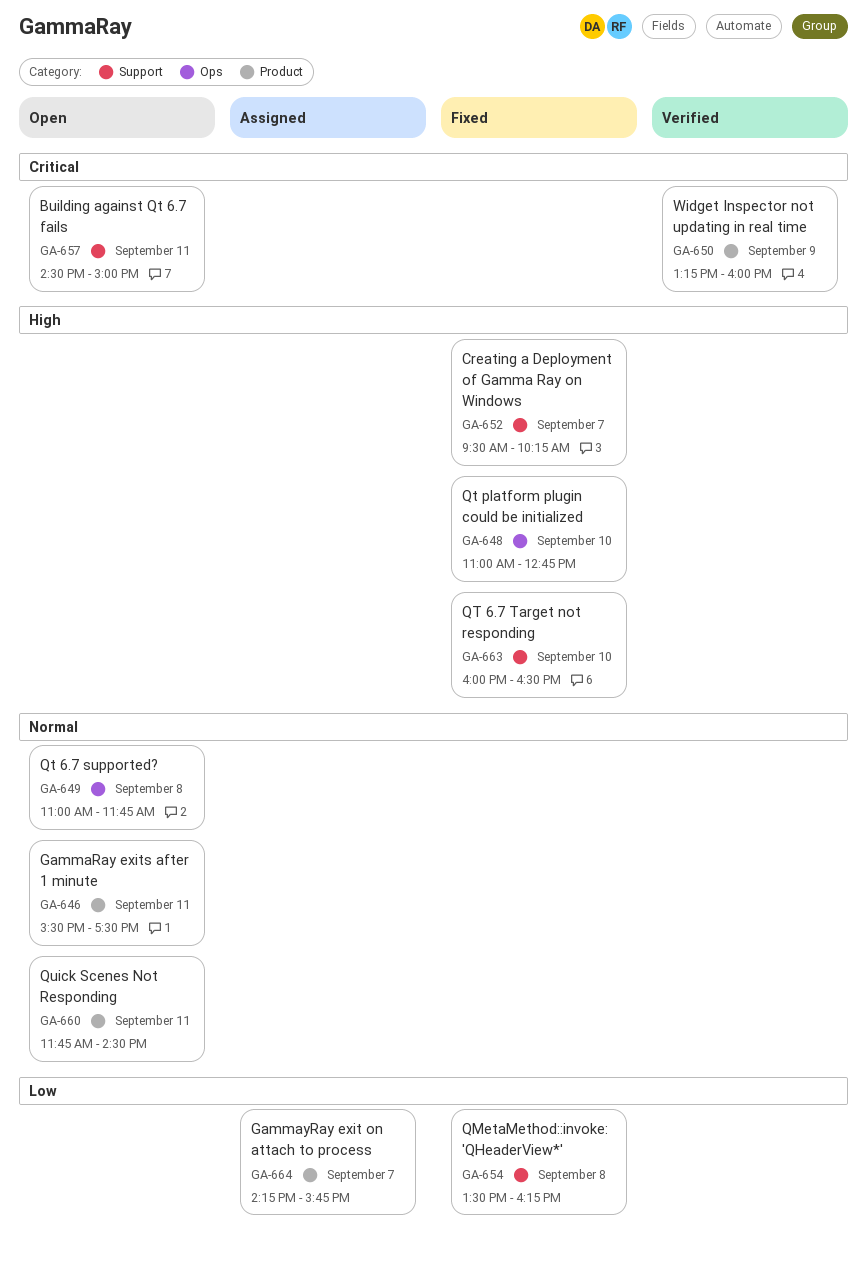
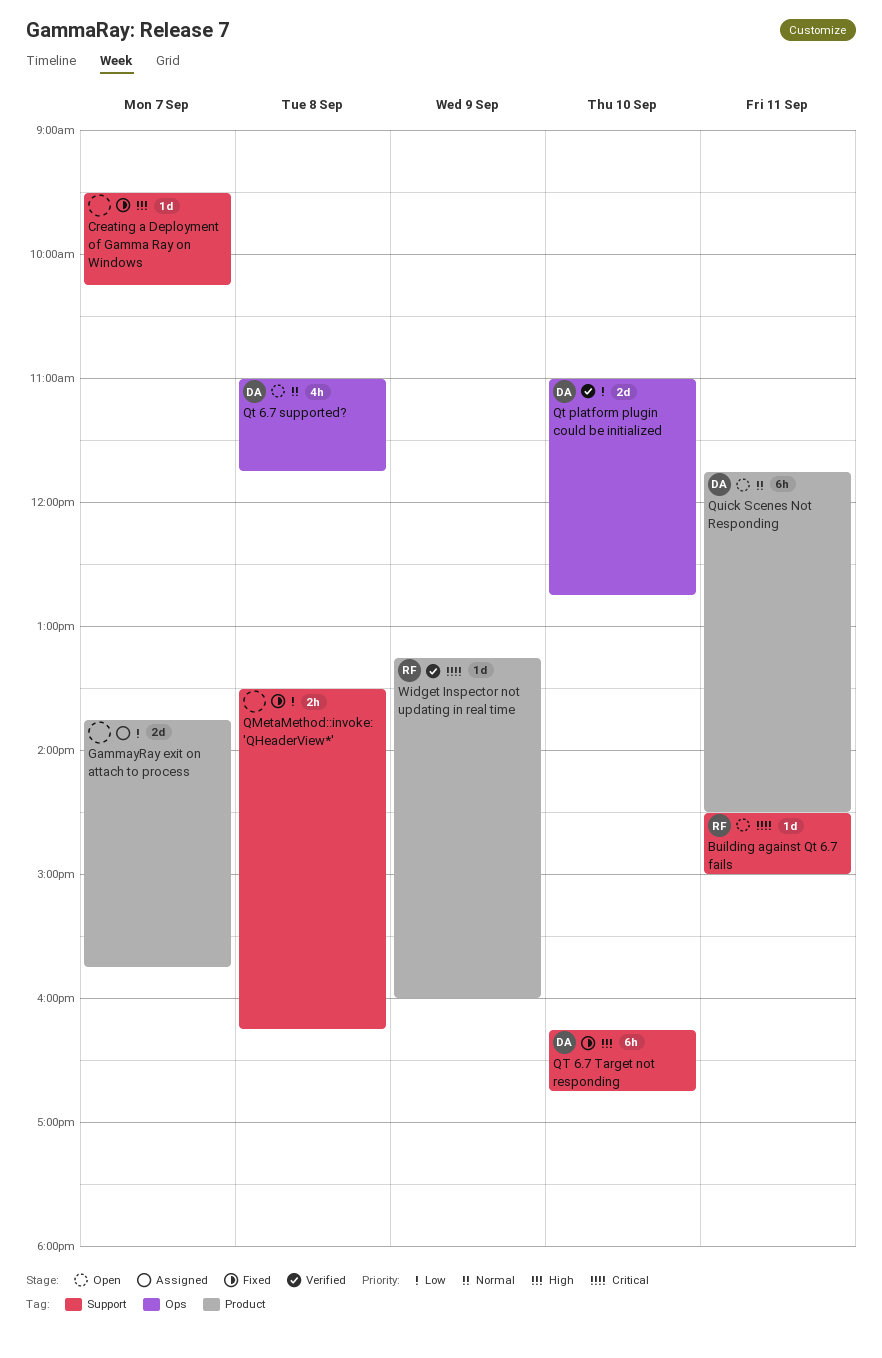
GammaRay exits after 1 minute: present -> none
GammayRay exit on attach to process, begins: 14:15 -> 13:45
QT 6.7 Target not responding, begins: 16:00 -> 16:15
QT 6.7 Target not responding, ends: 16:30 -> 16:45
Qt platform plugin could be initialized, status: Fixed -> Verified
Qt platform plugin could be initialized, priority: High -> Low

